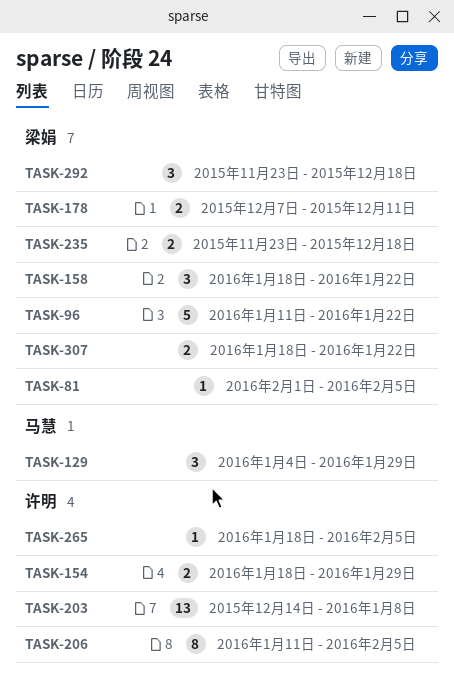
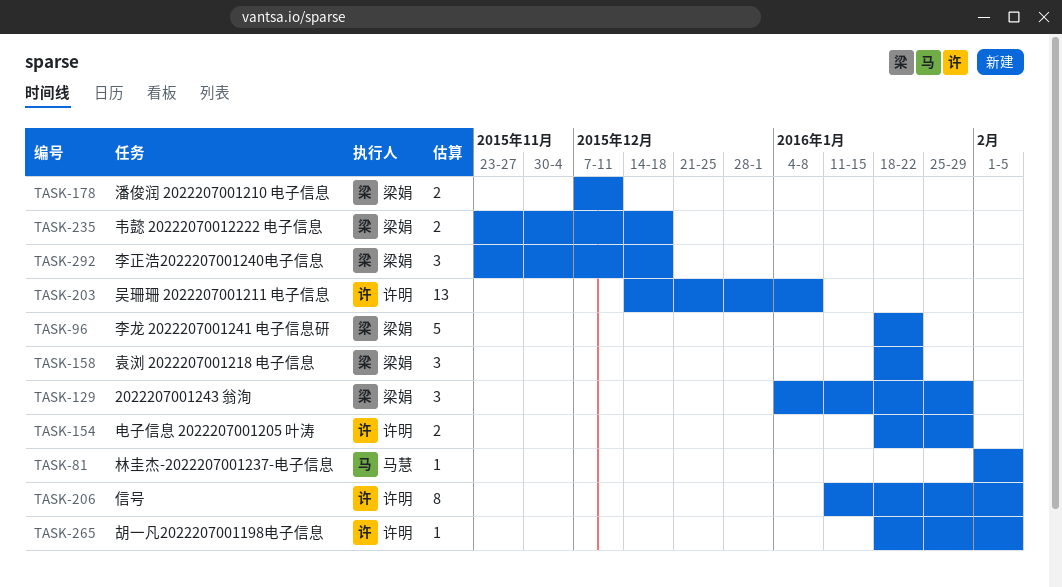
TASK-81, owner: 梁娟 -> 马慧
TASK-96, start: Jan 11 -> Jan 18
TASK-129, owner: 马慧 -> 梁娟
TASK-307: present -> none

